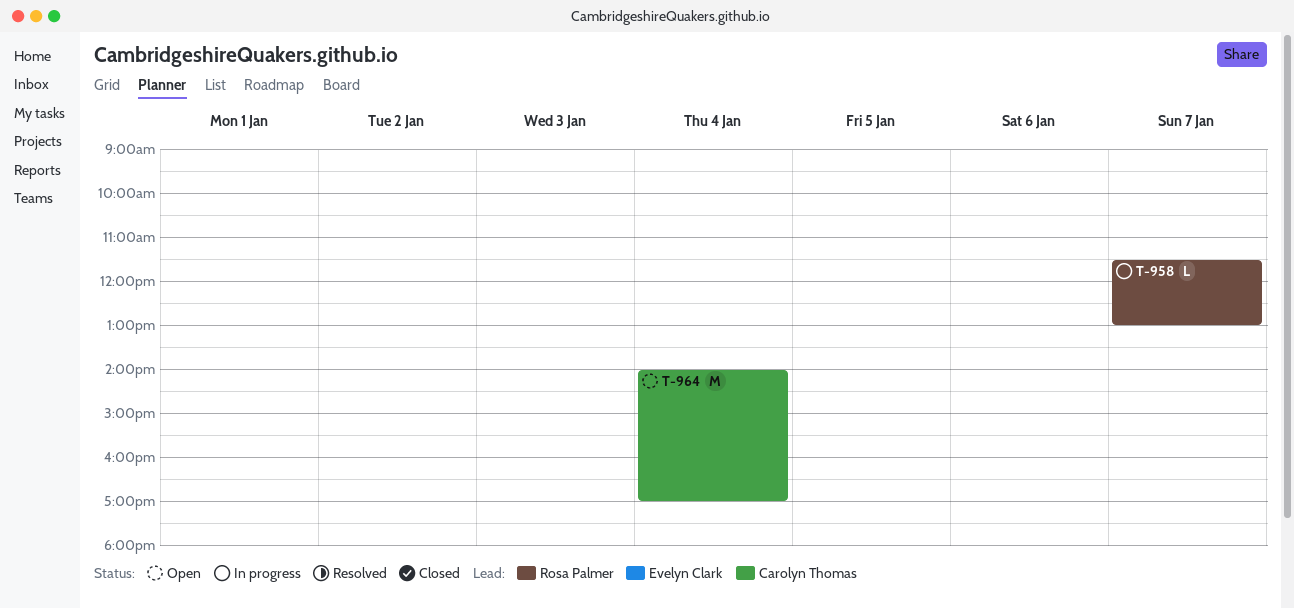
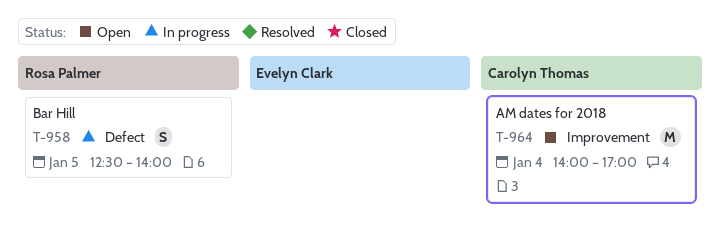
T-958, estimate: L -> S
T-958, day: Jan 7 -> Jan 5
T-958, begins: 11:30 -> 12:30
T-958, ends: 13:00 -> 14:00

